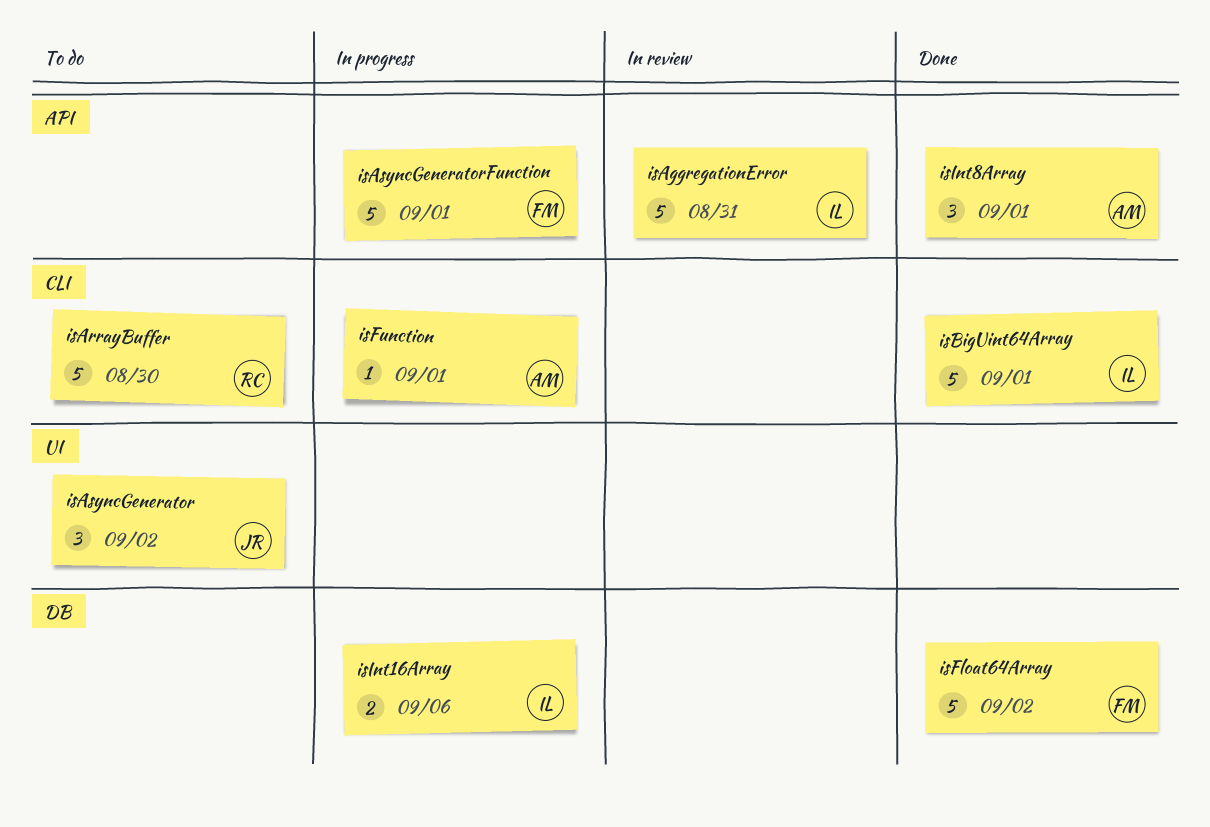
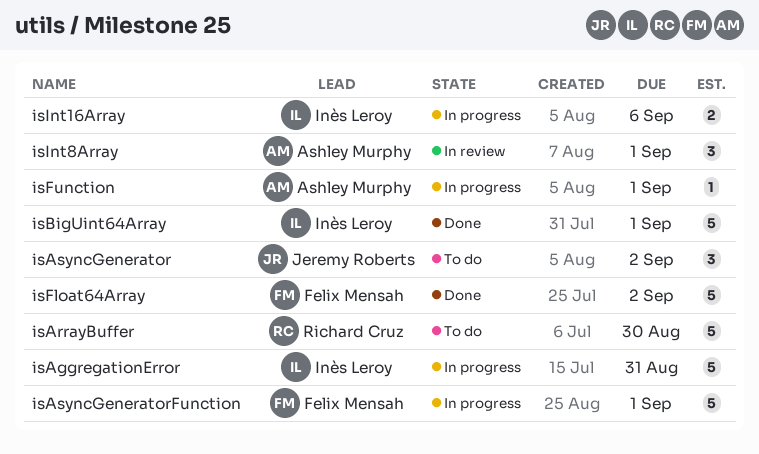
isAggregationError, status: In review -> In progress
isInt8Array, status: Done -> In review

